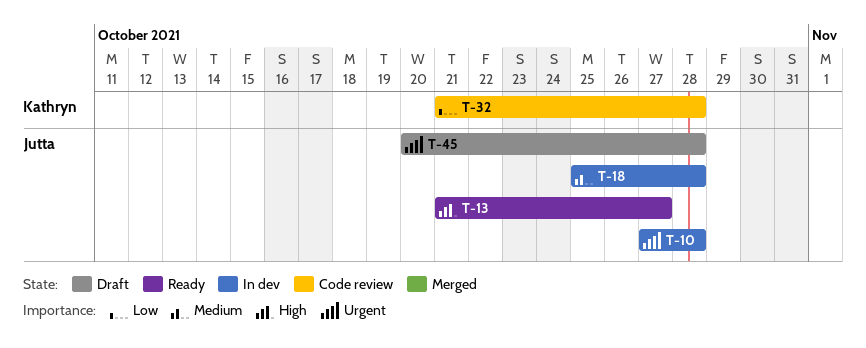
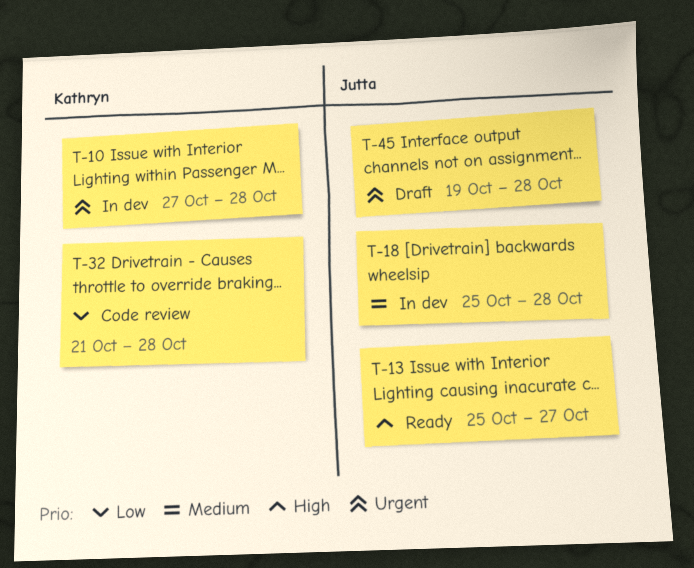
T-10, owner: Jutta -> Kathryn
T-13, start: Oct 21 -> Oct 25
T-45, start: Oct 20 -> Oct 19

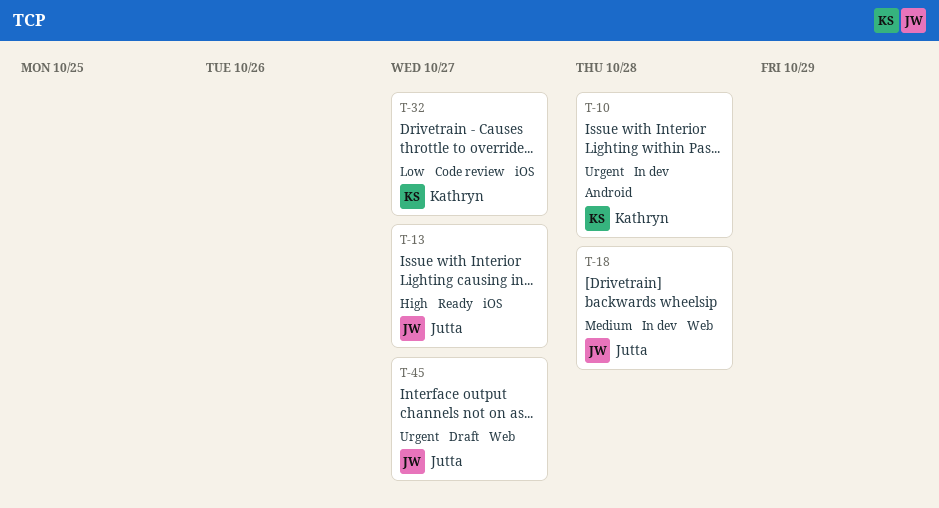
T-32, due: Oct 28 -> Oct 27
T-45, due: Oct 28 -> Oct 27

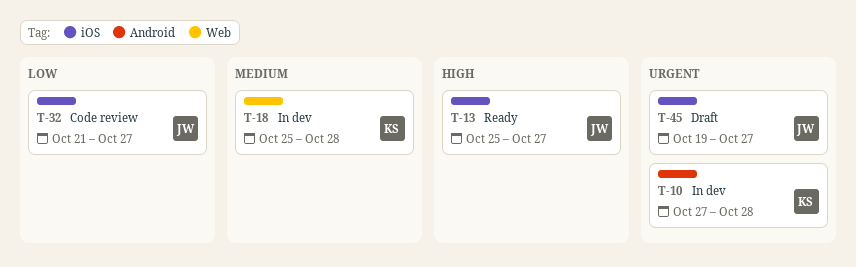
T-18, owner: Jutta -> Kathryn
T-32, owner: Kathryn -> Jutta
T-45, label: Web -> iOS

